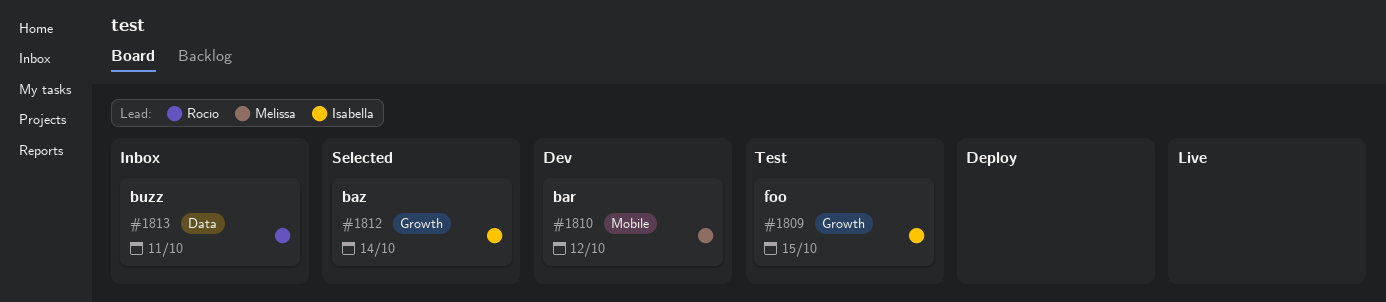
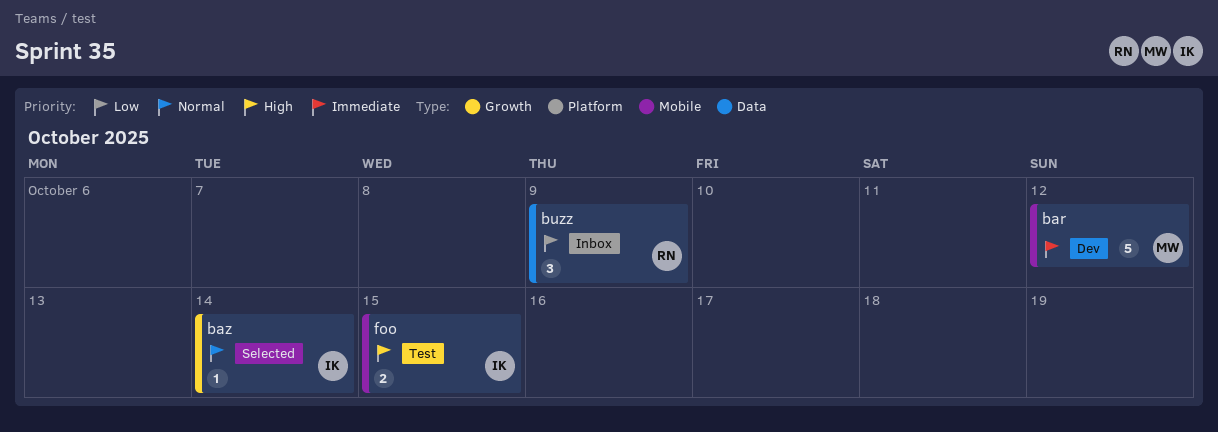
buzz, due: Oct 11 -> Oct 9
foo, label: Growth -> Mobile

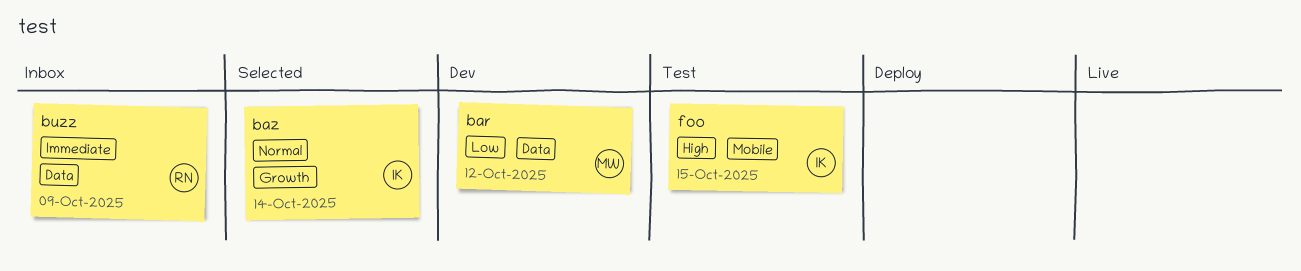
bar, priority: Immediate -> Low
bar, label: Mobile -> Data
buzz, priority: Low -> Immediate

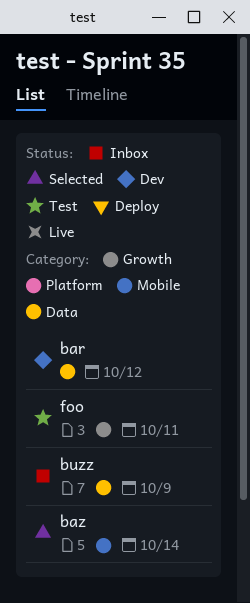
baz, label: Growth -> Mobile
foo, label: Mobile -> Growth
foo, due: Oct 15 -> Oct 11

